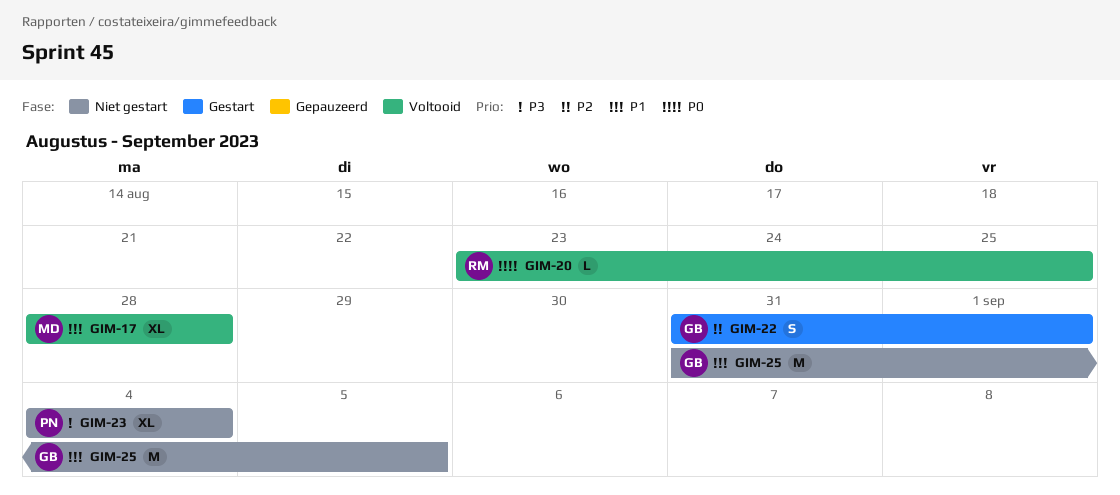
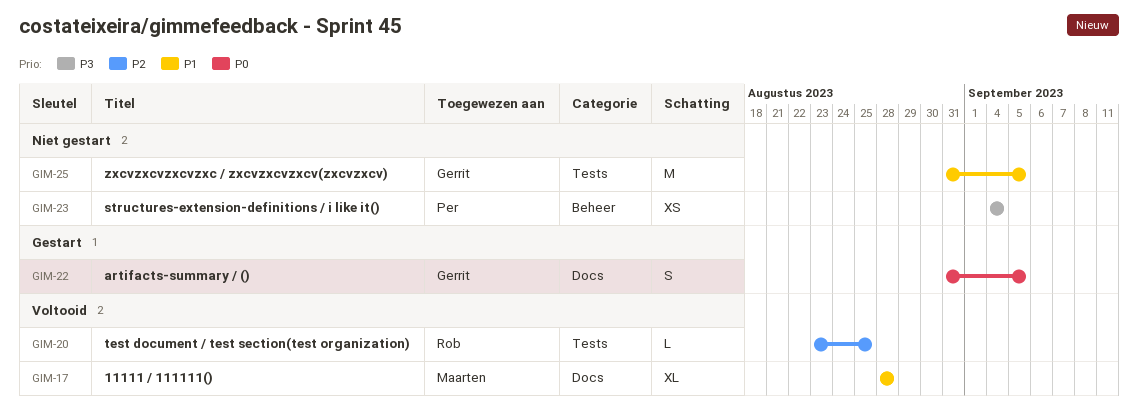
GIM-20, priority: P0 -> P2
GIM-22, priority: P2 -> P0
GIM-22, due: Sep 1 -> Sep 5
GIM-23, estimate: XL -> XS

